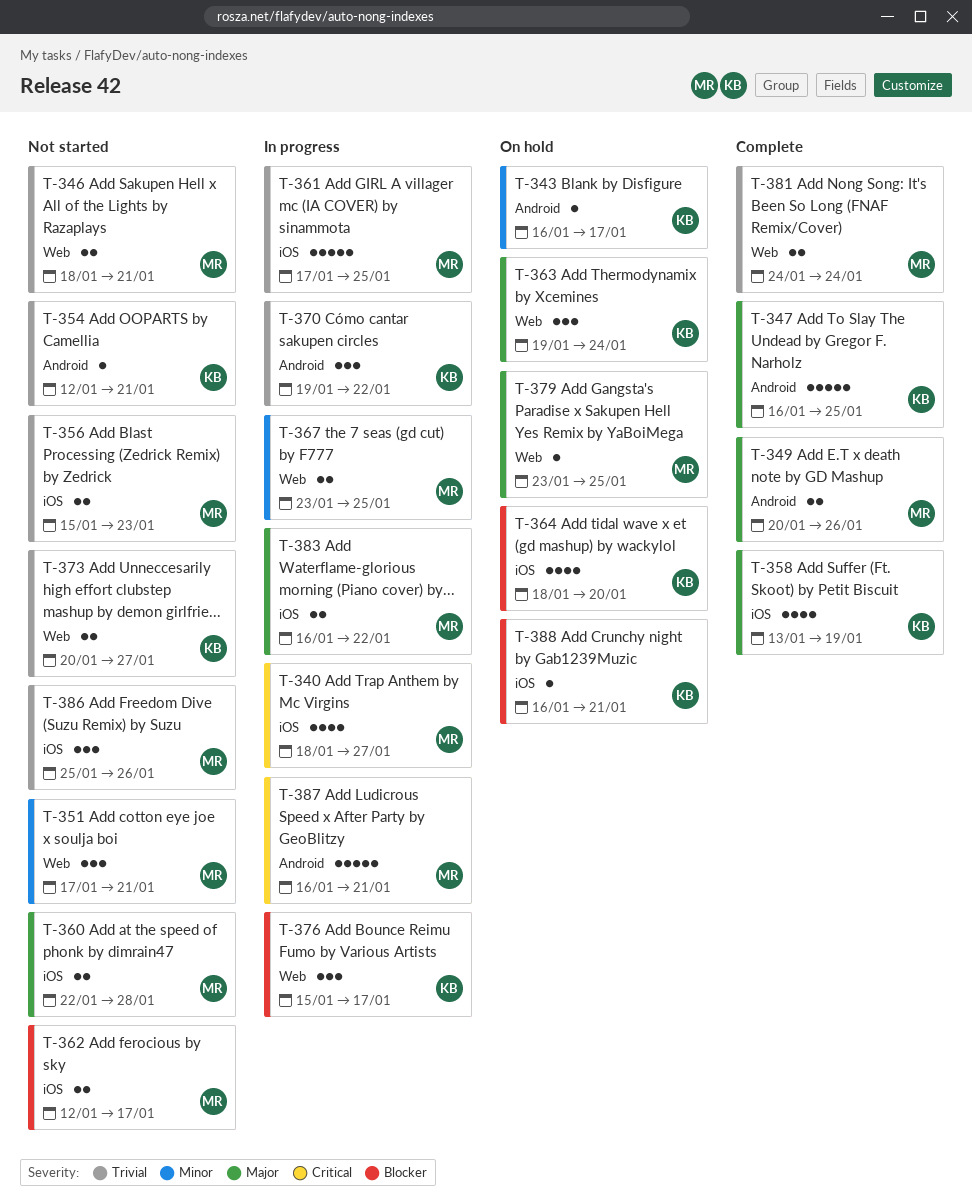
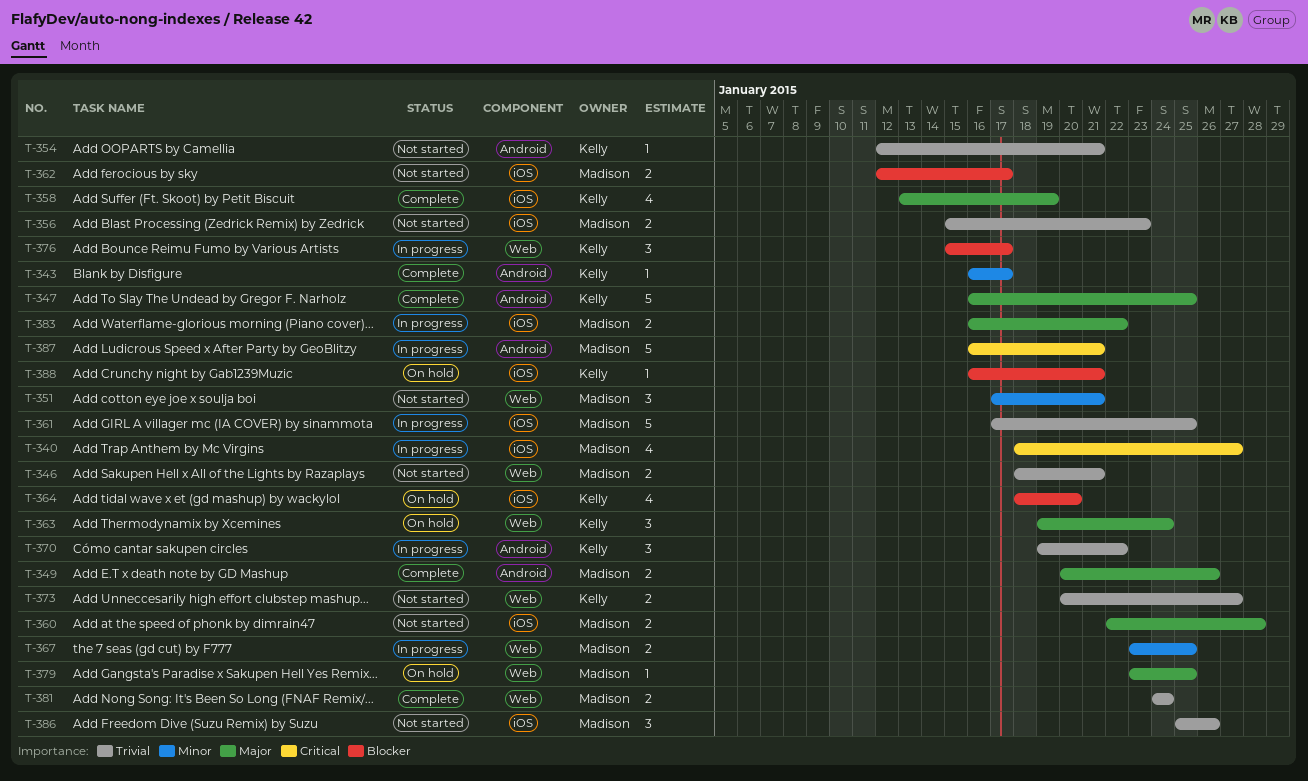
T-343, status: On hold -> Complete

